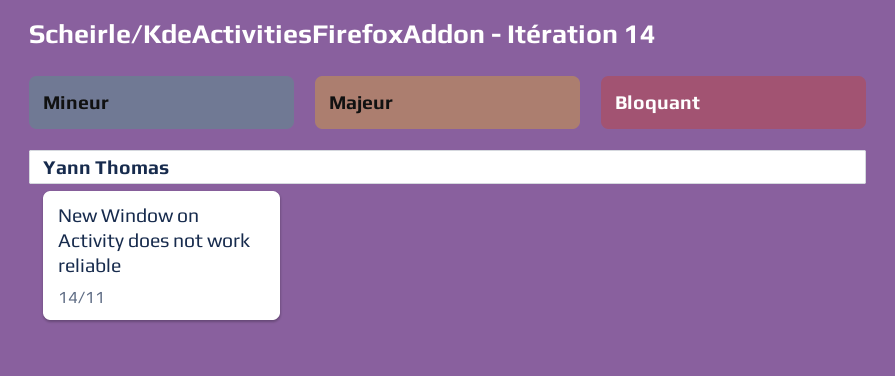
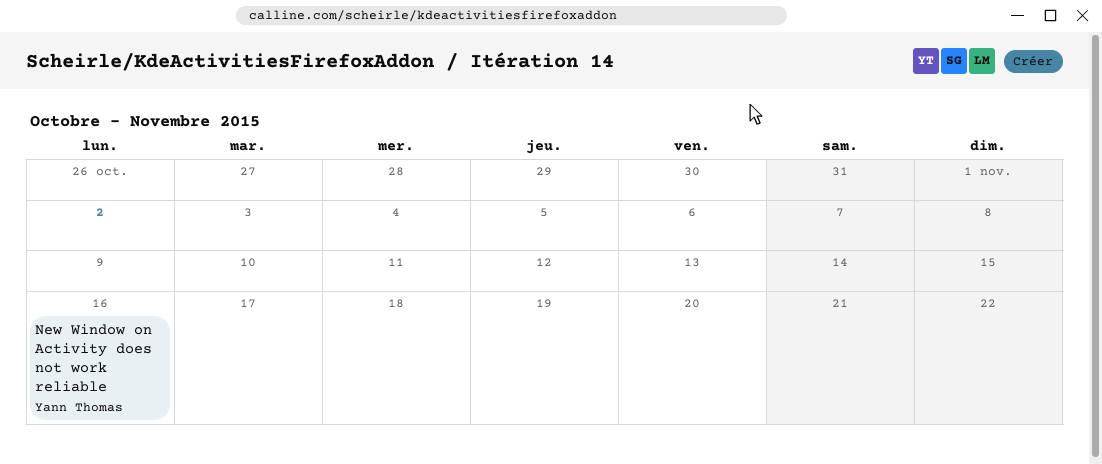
New Window on Activity does not work reliable, due: Nov 14 -> Nov 16

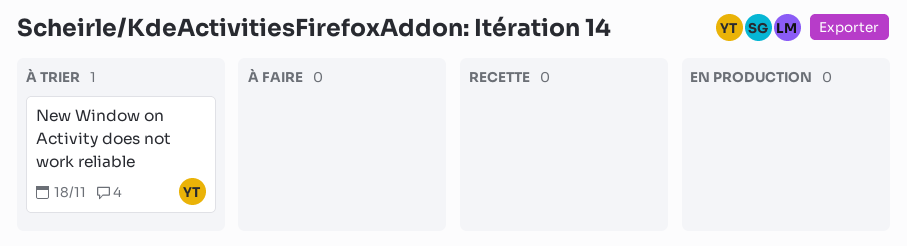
New Window on Activity does not work reliable, due: Nov 16 -> Nov 18

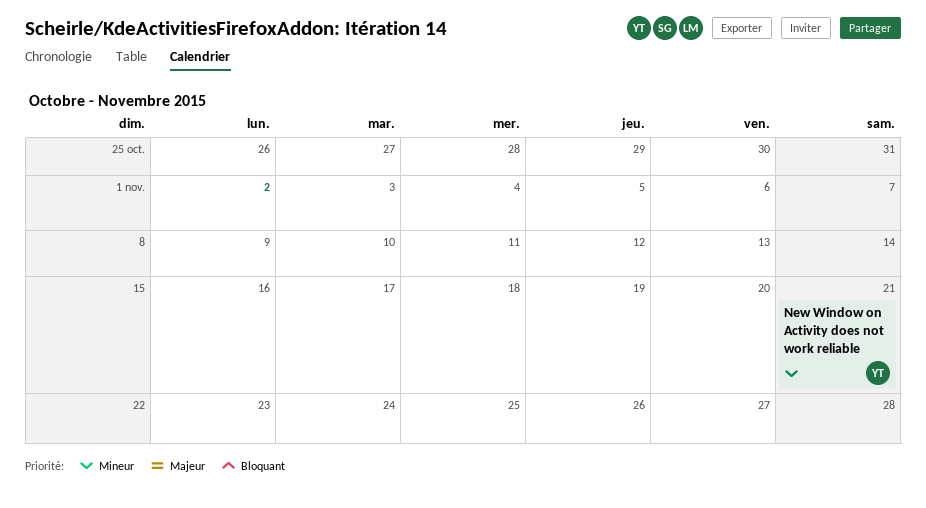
New Window on Activity does not work reliable, due: Nov 18 -> Nov 21

